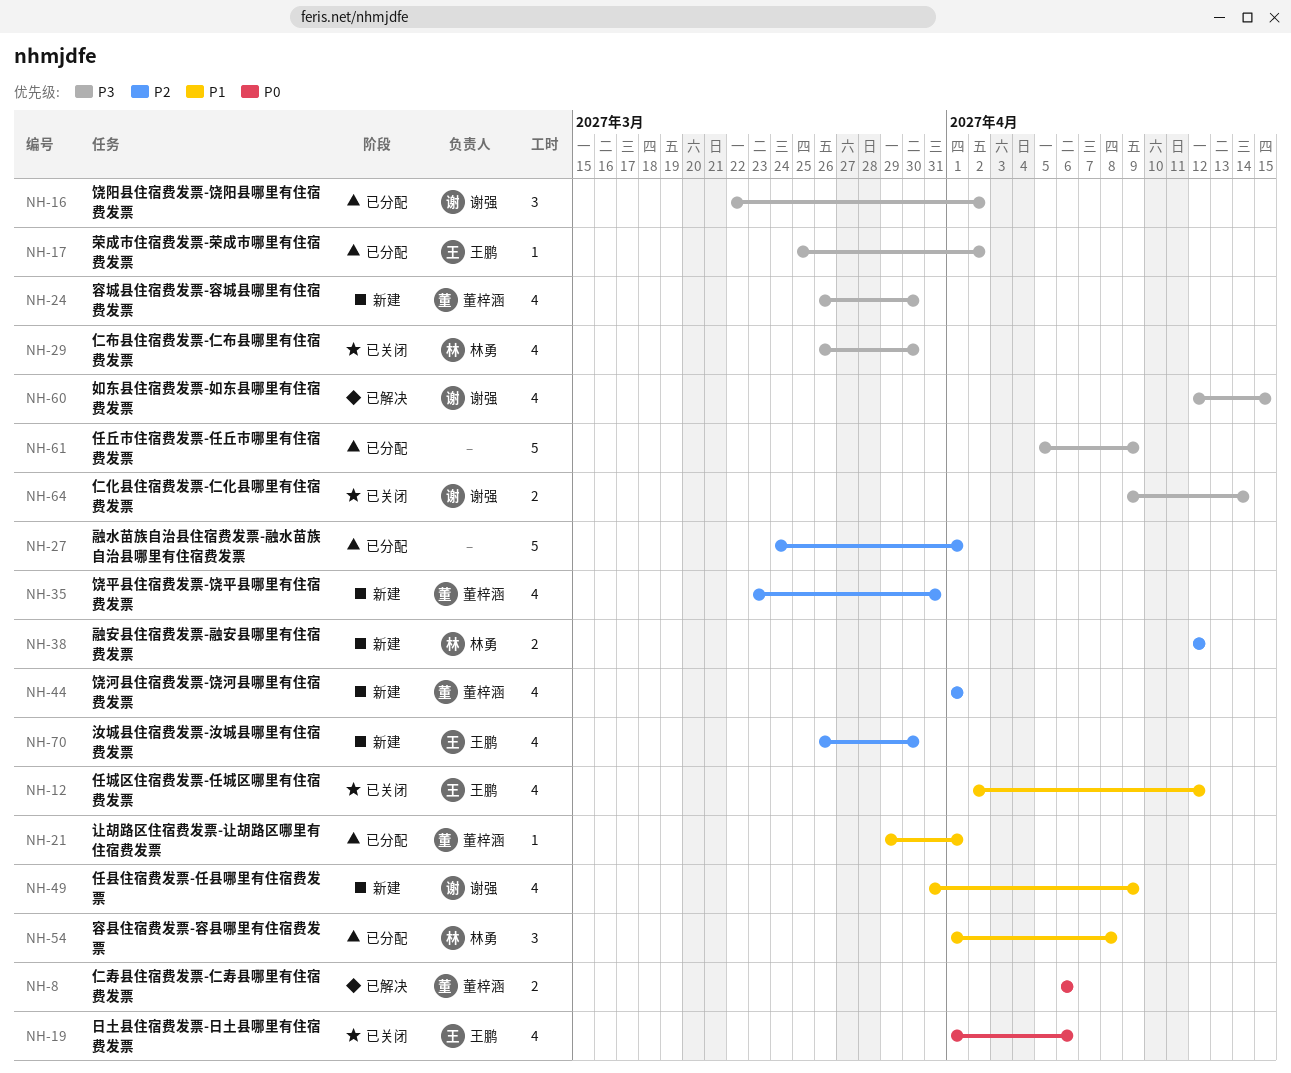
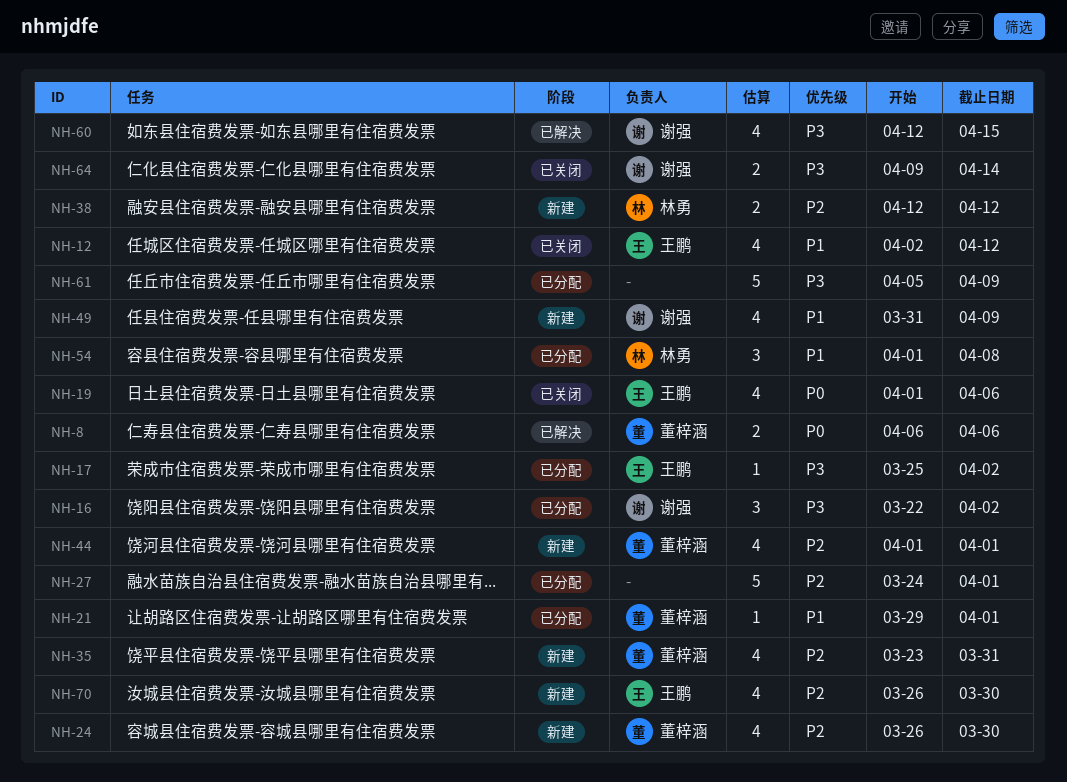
NH-24, priority: P3 -> P2
NH-29: present -> none

